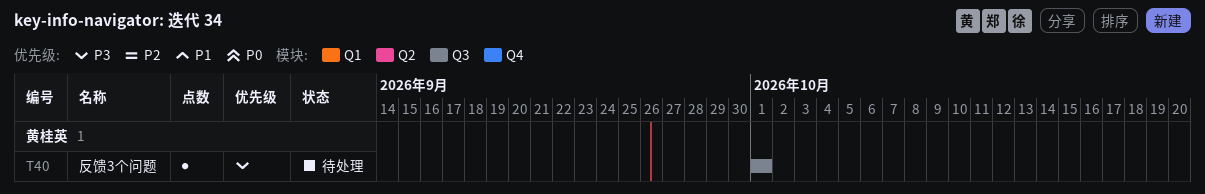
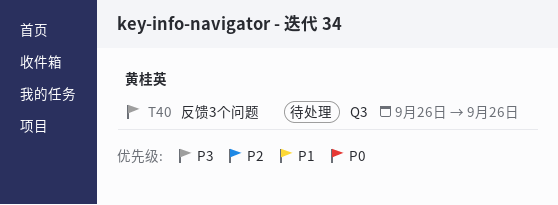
T40, start: Oct 1 -> Sep 26
T40, due: Oct 1 -> Sep 26

